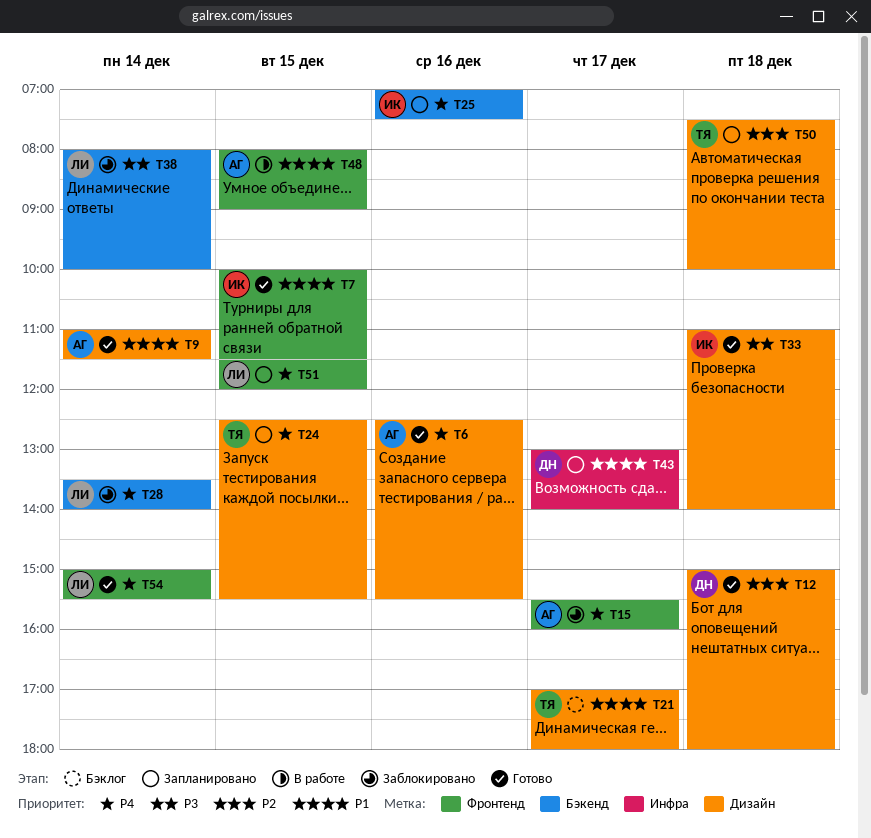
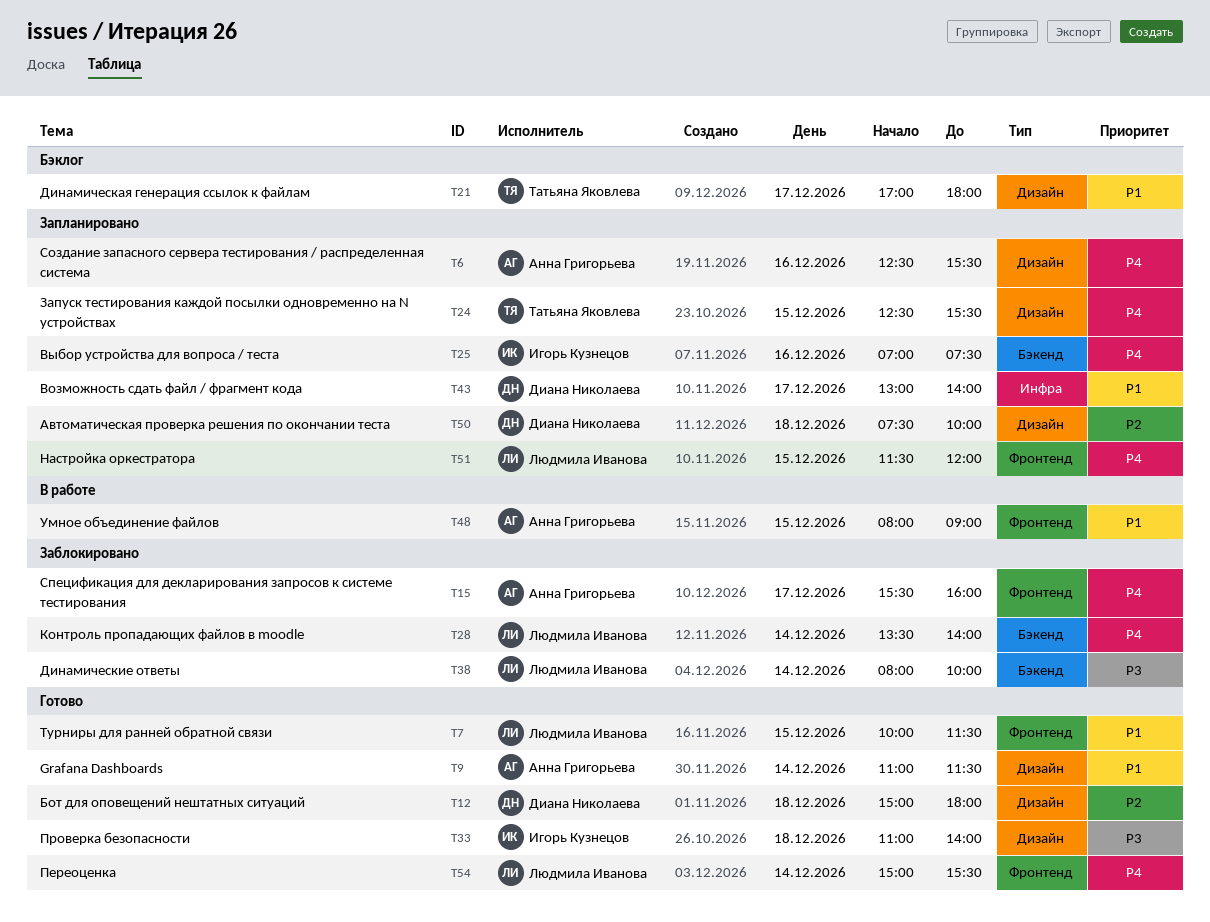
T6, status: Готово -> Запланировано
T7, owner: Игорь Кузнецов -> Людмила Иванова
T50, owner: Татьяна Яковлева -> Диана Николаева

